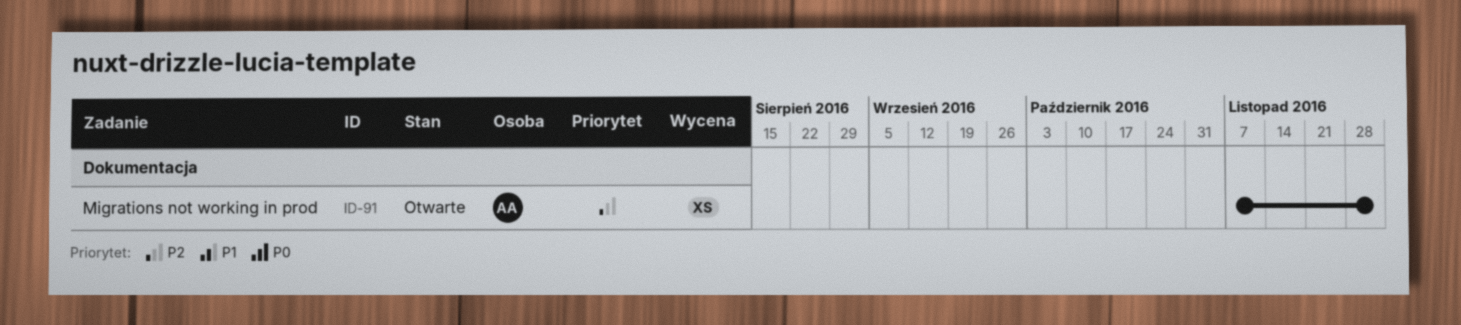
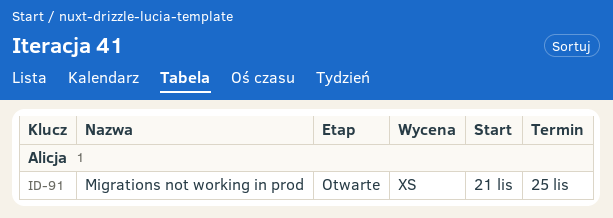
ID-91, start: Nov 7 -> Nov 21
ID-91, due: Dec 2 -> Nov 25

